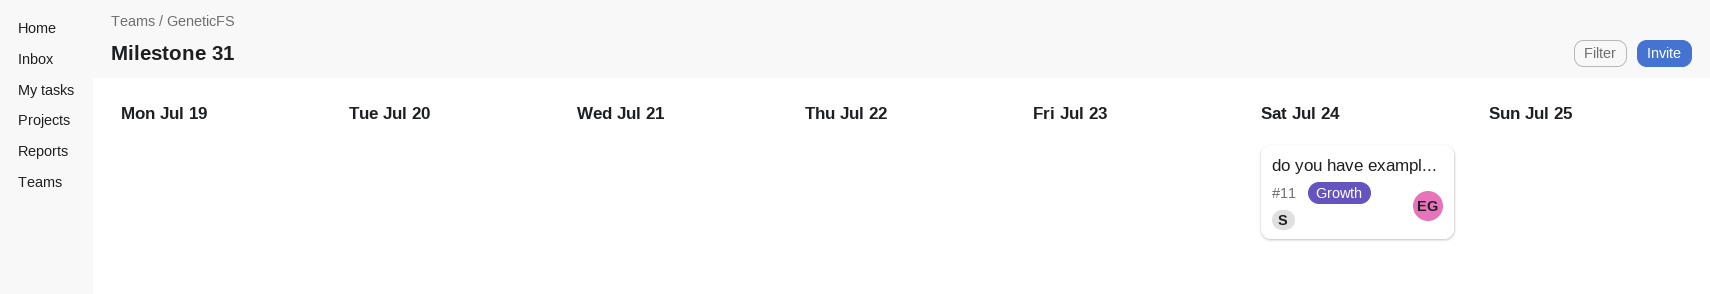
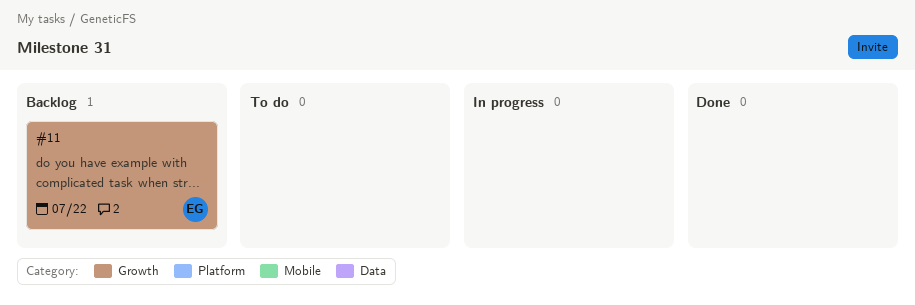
#11, due: Jul 24 -> Jul 22

